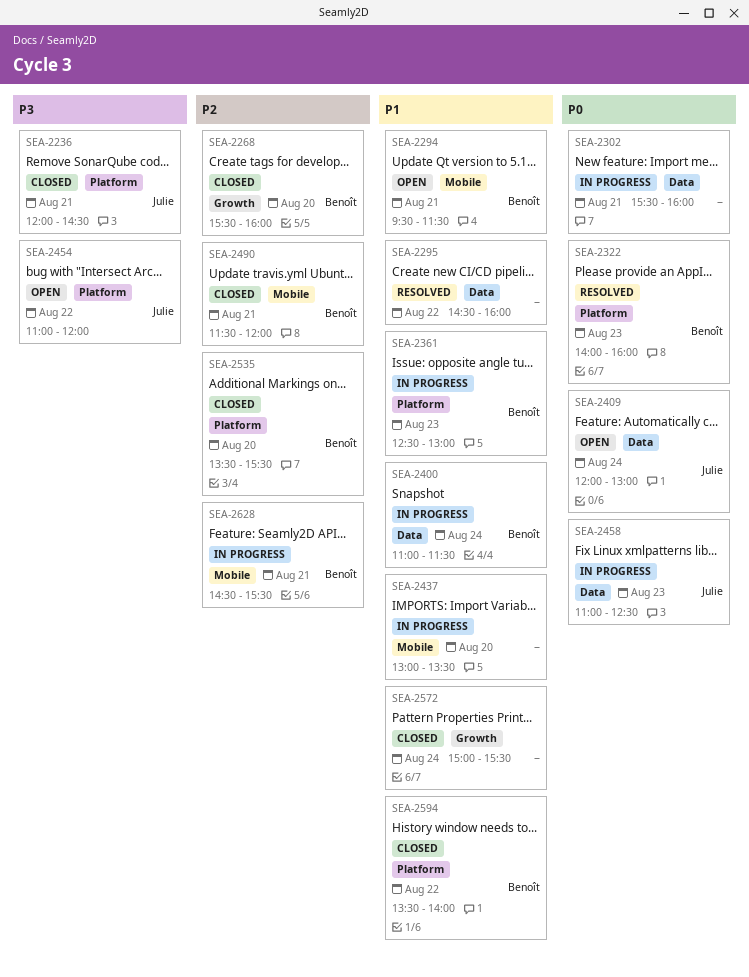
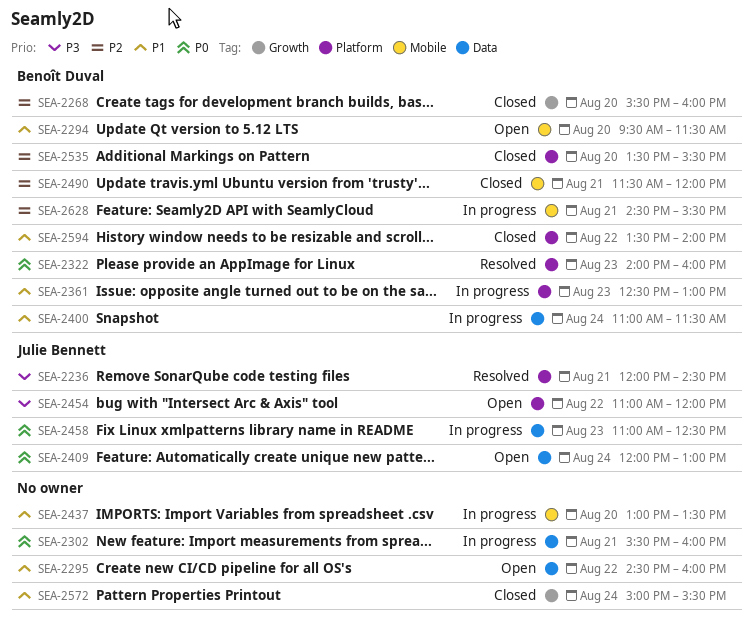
SEA-2236, status: Closed -> Resolved
SEA-2294, day: Aug 21 -> Aug 20
SEA-2295, status: Resolved -> Open

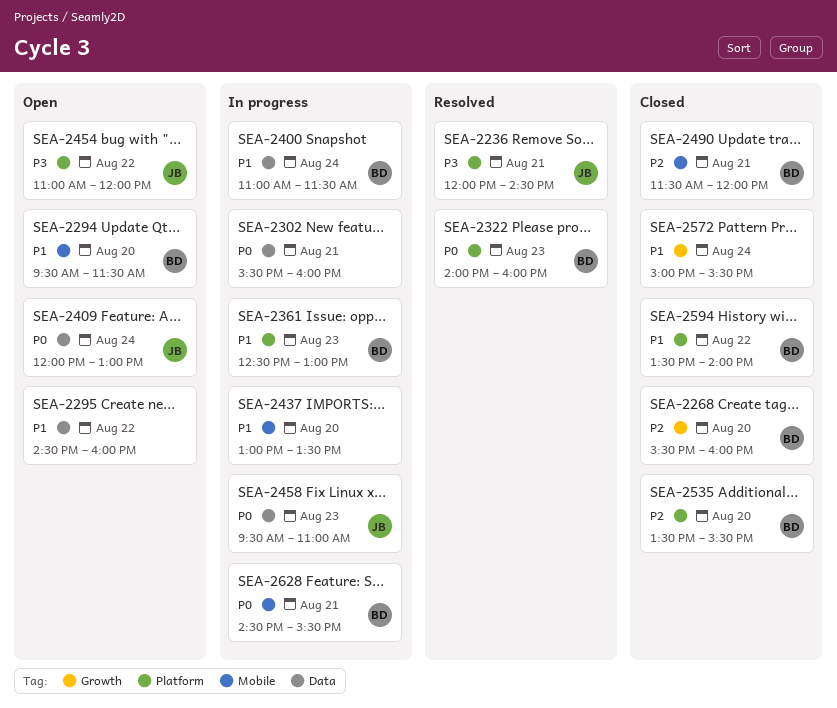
SEA-2458, begins: 11:00 -> 09:30
SEA-2458, ends: 12:30 -> 11:00
SEA-2628, priority: P2 -> P0

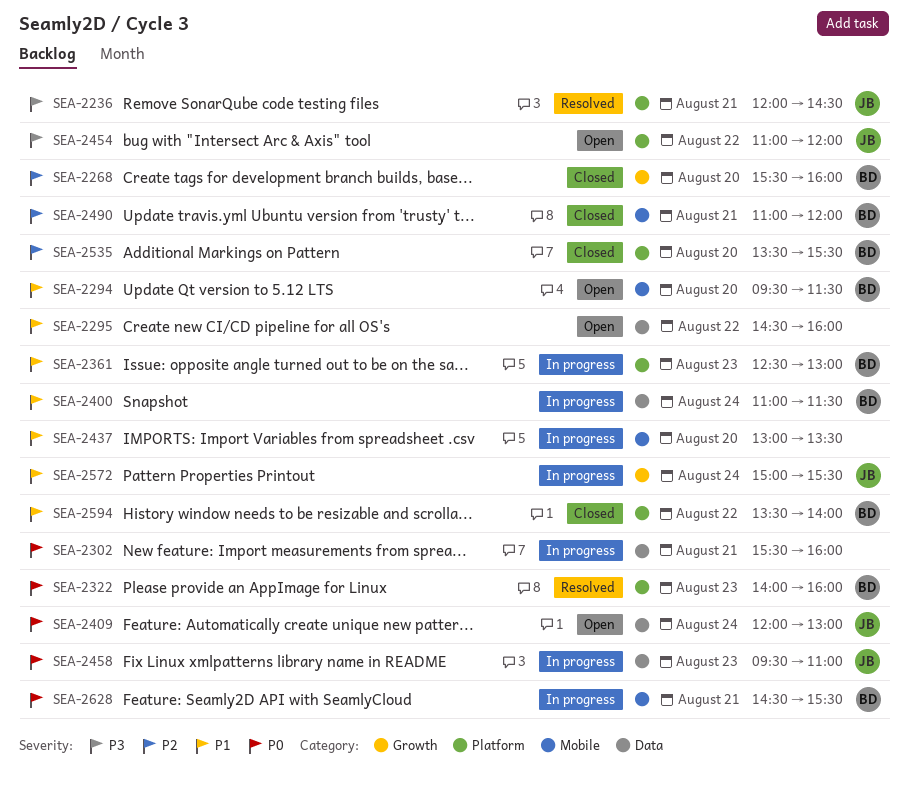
SEA-2490, begins: 11:30 -> 11:00
SEA-2572, status: Closed -> In progress
SEA-2572, owner: none -> JB

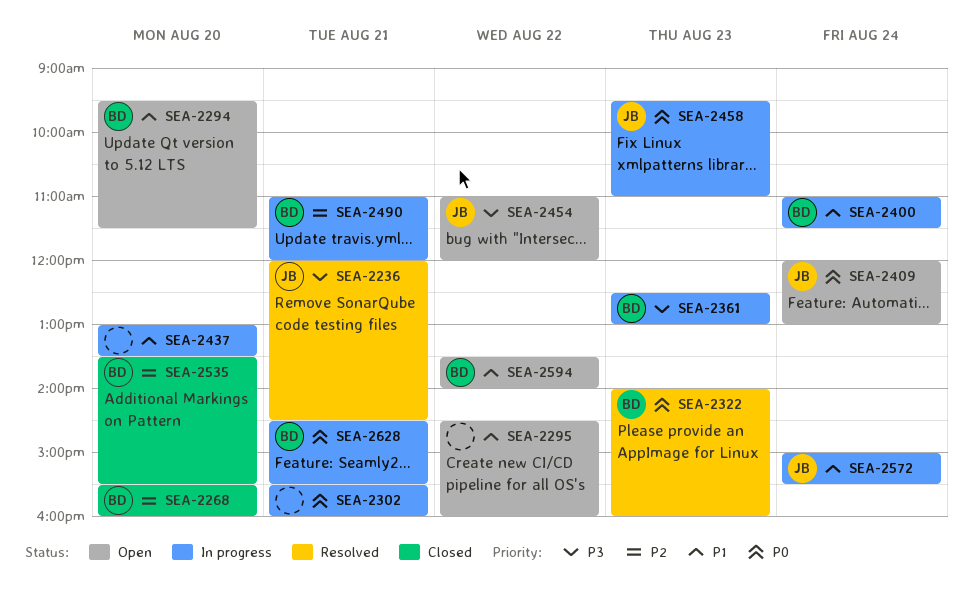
SEA-2361, priority: P1 -> P3
SEA-2490, status: Closed -> In progress
SEA-2594, status: Closed -> Open

